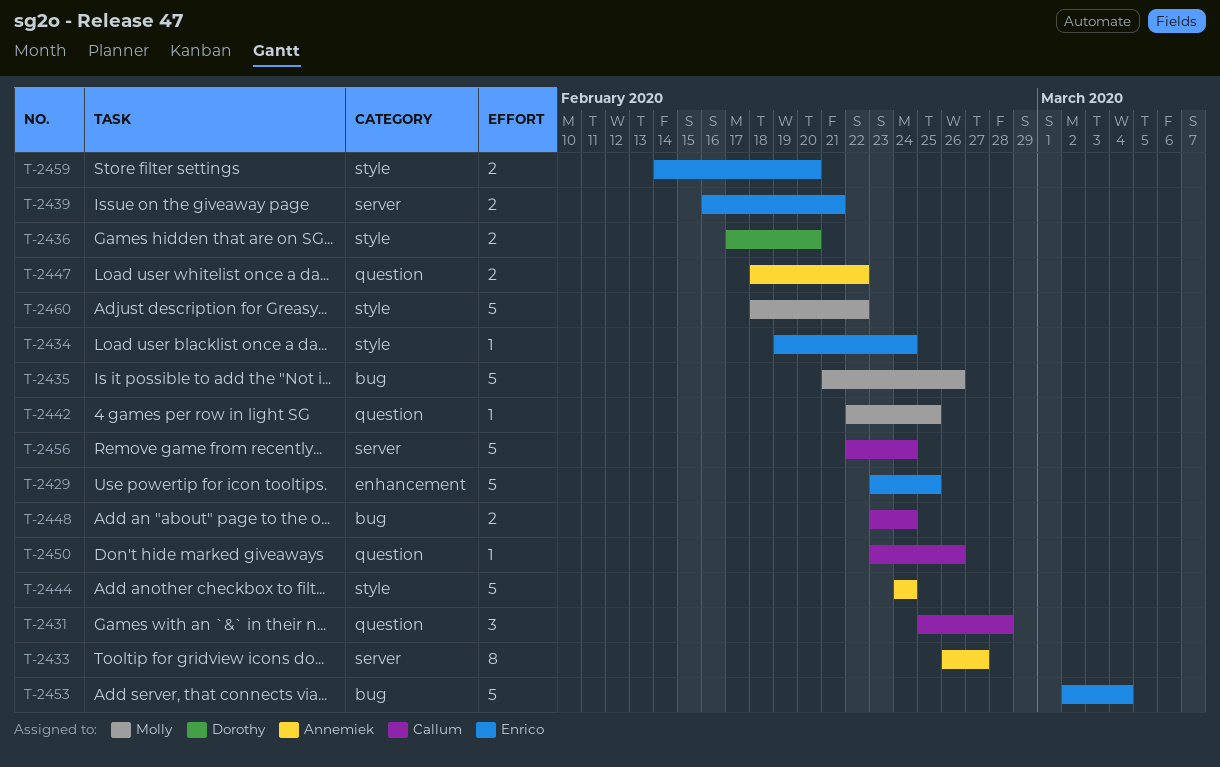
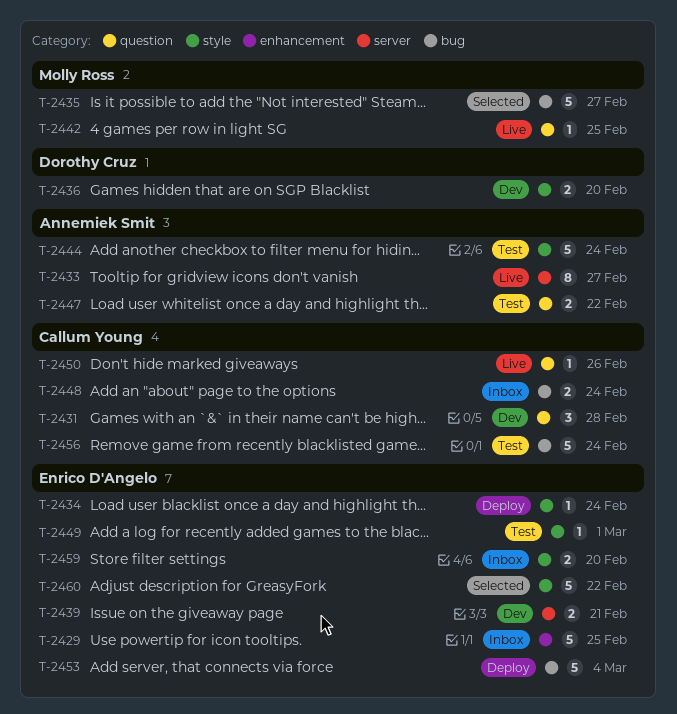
T-2435, due: Feb 26 -> Feb 27
T-2449: none -> present
T-2456, label: server -> bug
T-2460, owner: Molly Ross -> Enrico D'Angelo

